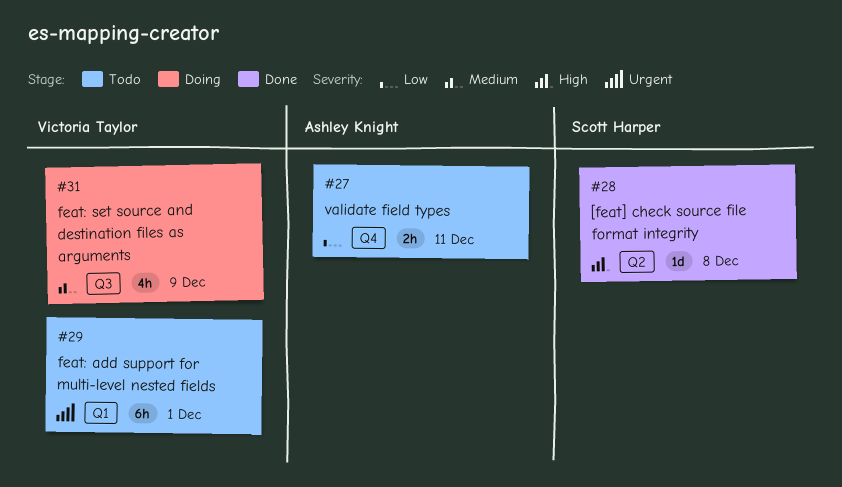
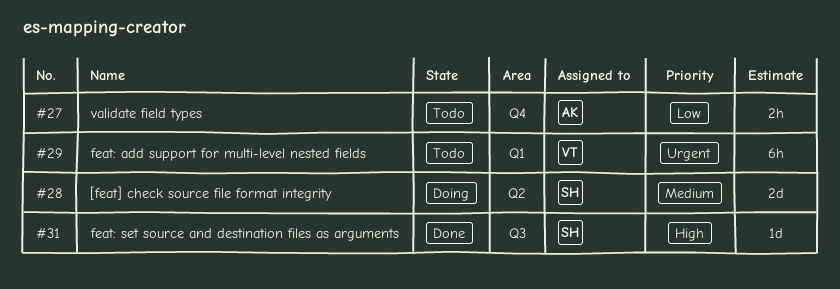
#28, status: Done -> Doing
#28, priority: High -> Medium
#28, estimate: 1d -> 2d
#31, status: Doing -> Done
#31, owner: Victoria Taylor -> Scott Harper
#31, priority: Medium -> High
#31, estimate: 4h -> 1d

